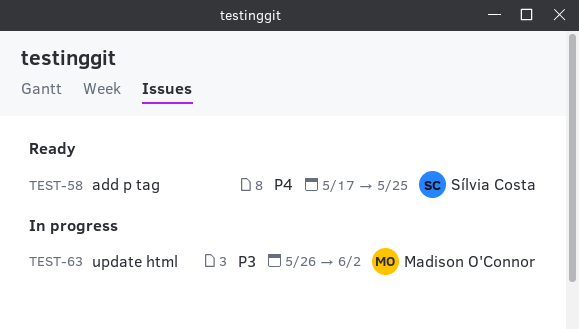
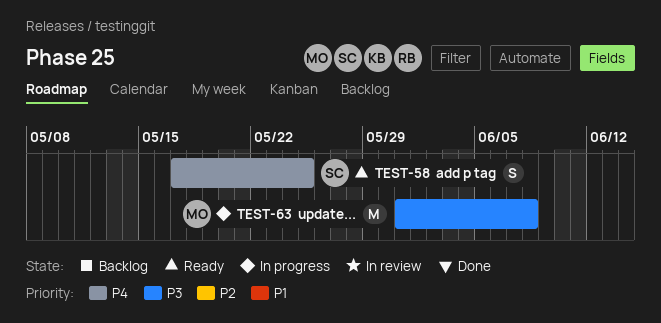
TEST-63, start: May 26 -> May 31
TEST-63, due: Jun 2 -> Jun 8

